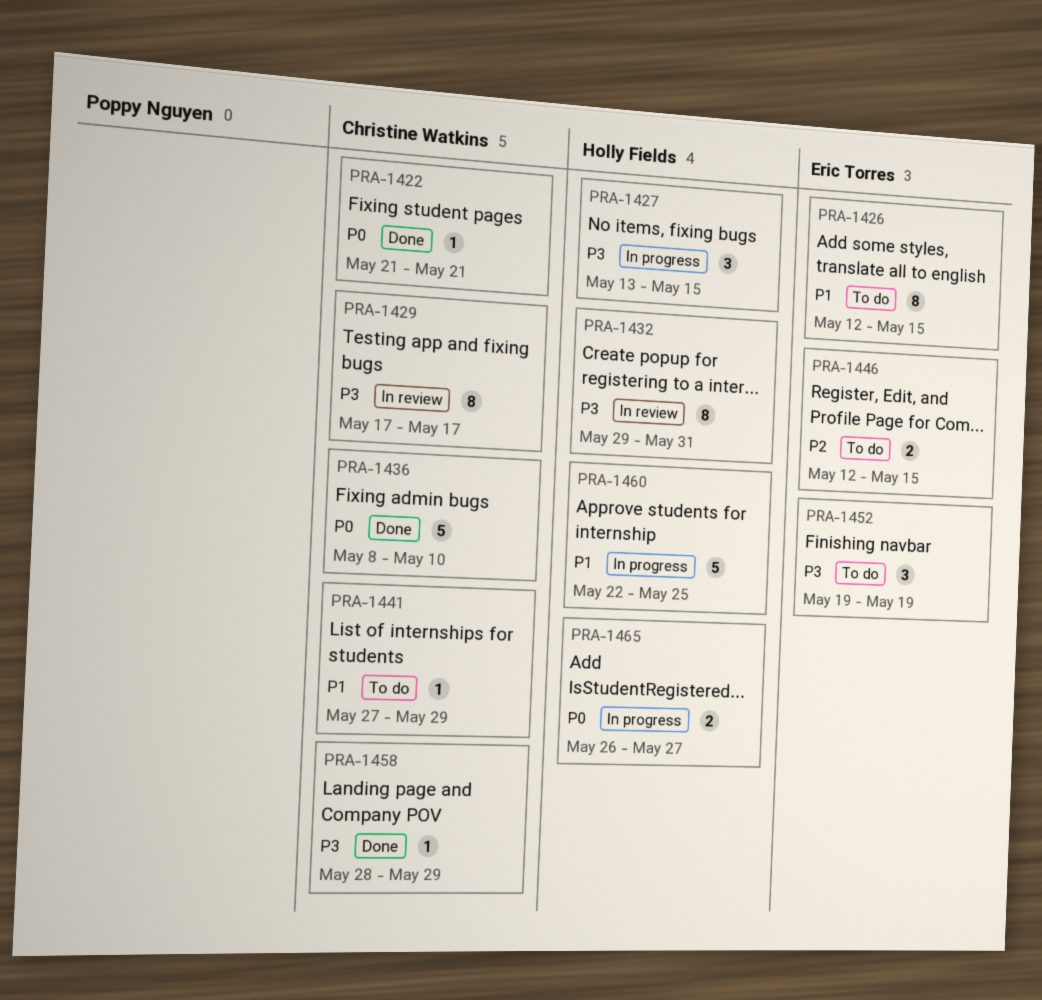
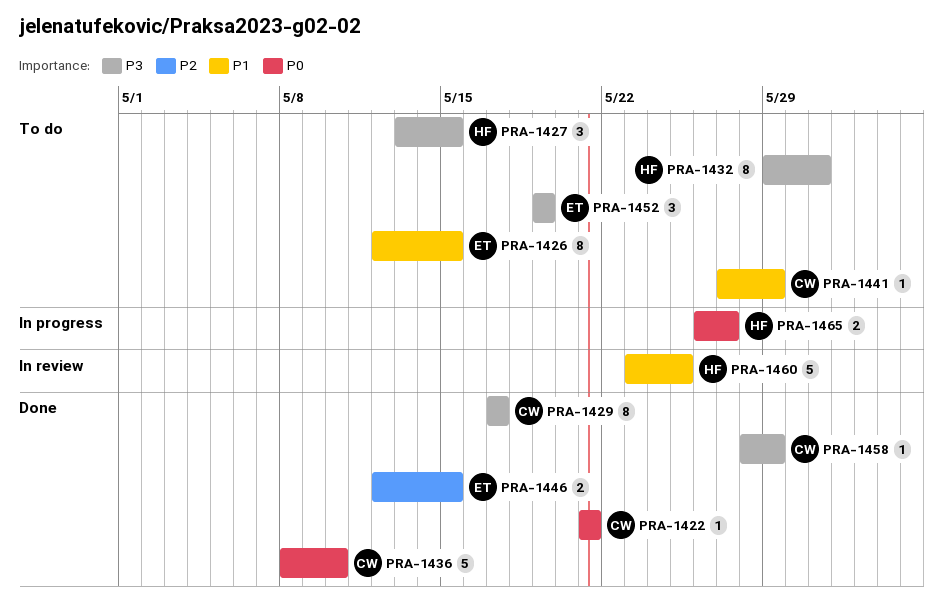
PRA-1427, status: In progress -> To do
PRA-1429, status: In review -> Done
PRA-1432, status: In review -> To do
PRA-1446, status: To do -> Done
PRA-1460, status: In progress -> In review
PRA-1460, start: May 22 -> May 23

